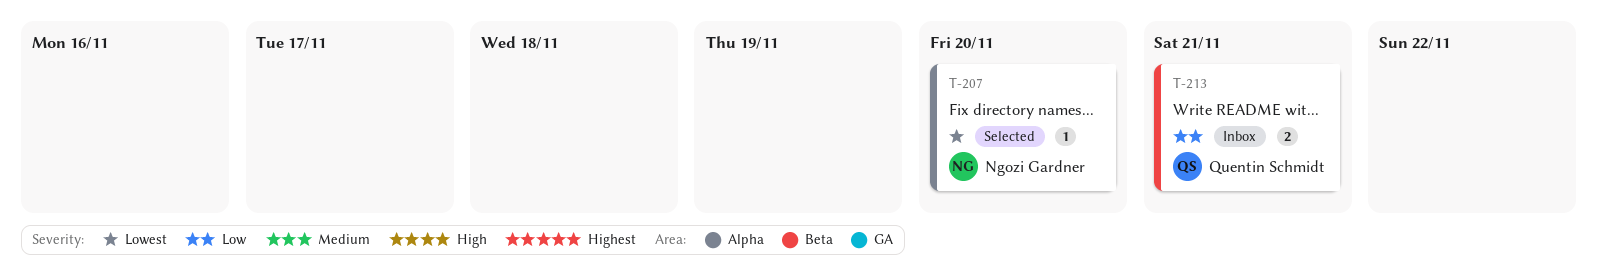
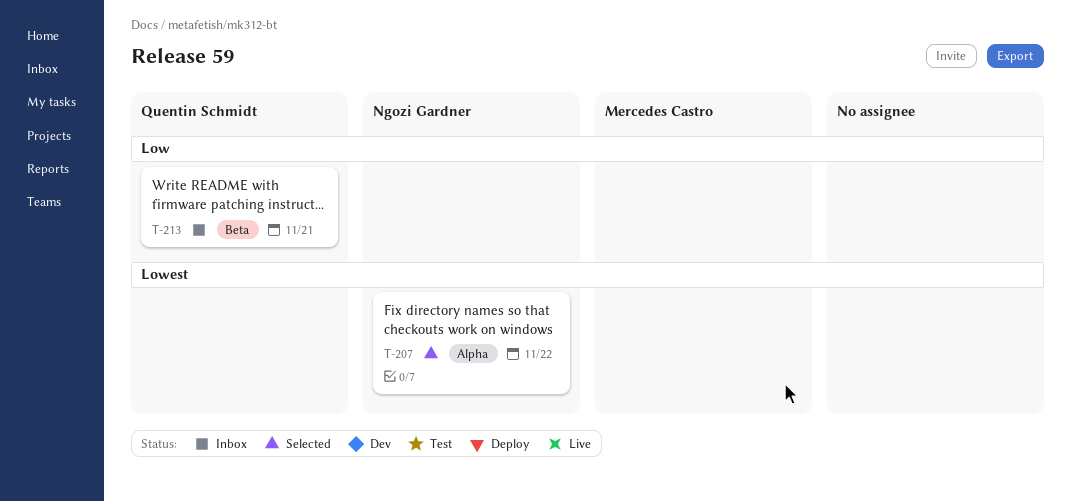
T-207, due: Nov 20 -> Nov 22

